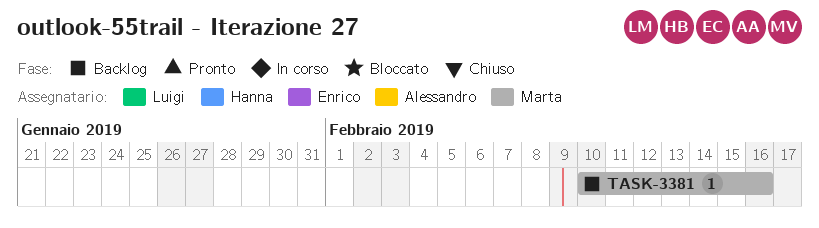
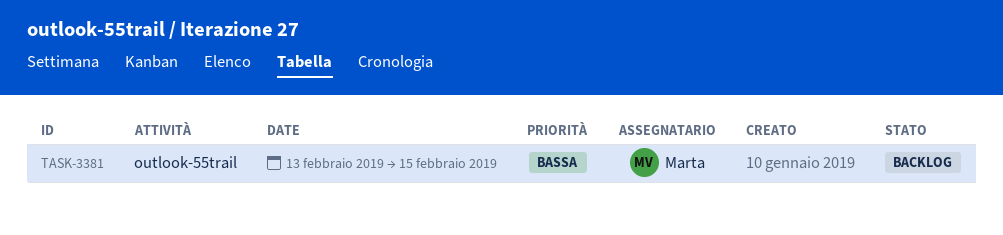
TASK-3381, start: Feb 10 -> Feb 13
TASK-3381, due: Feb 16 -> Feb 15

